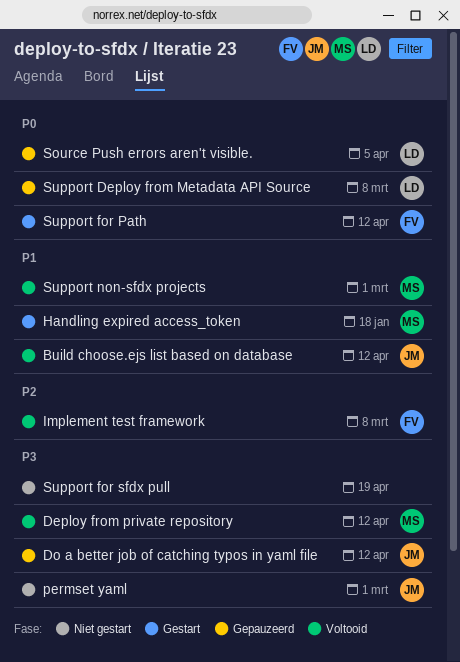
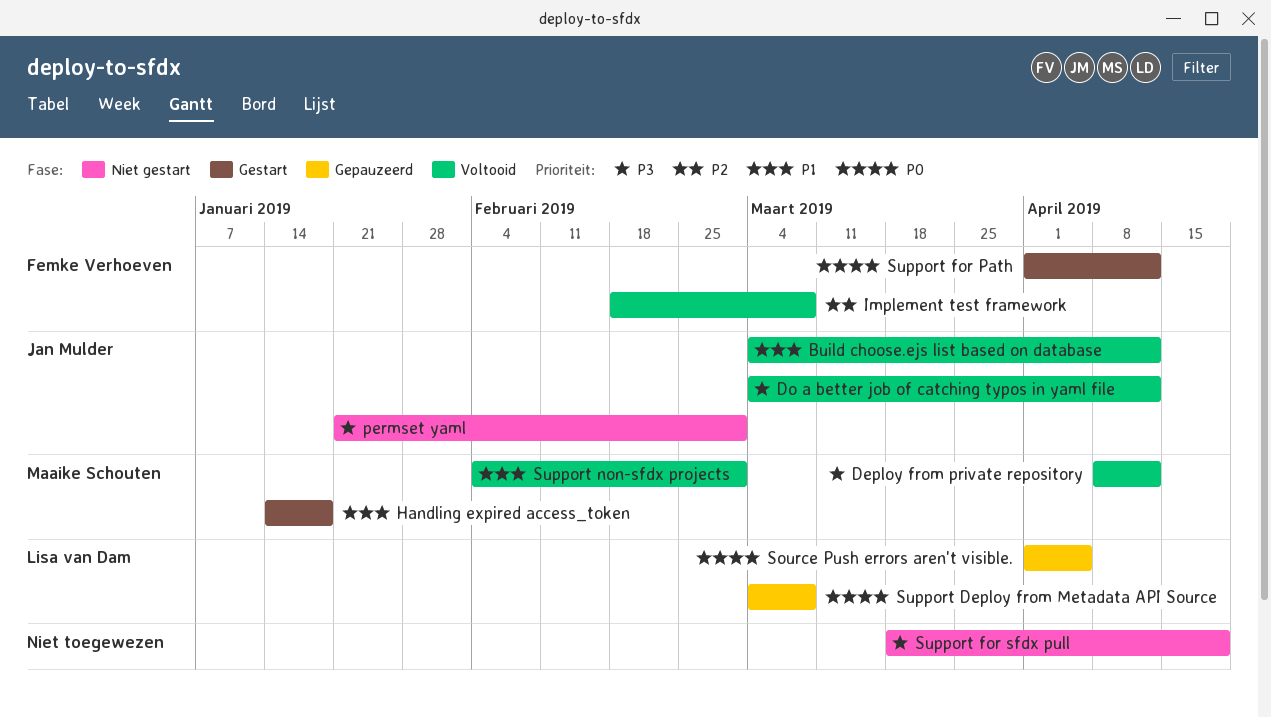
Do a better job of catching typos in yaml file, status: Gepauzeerd -> Voltooid

